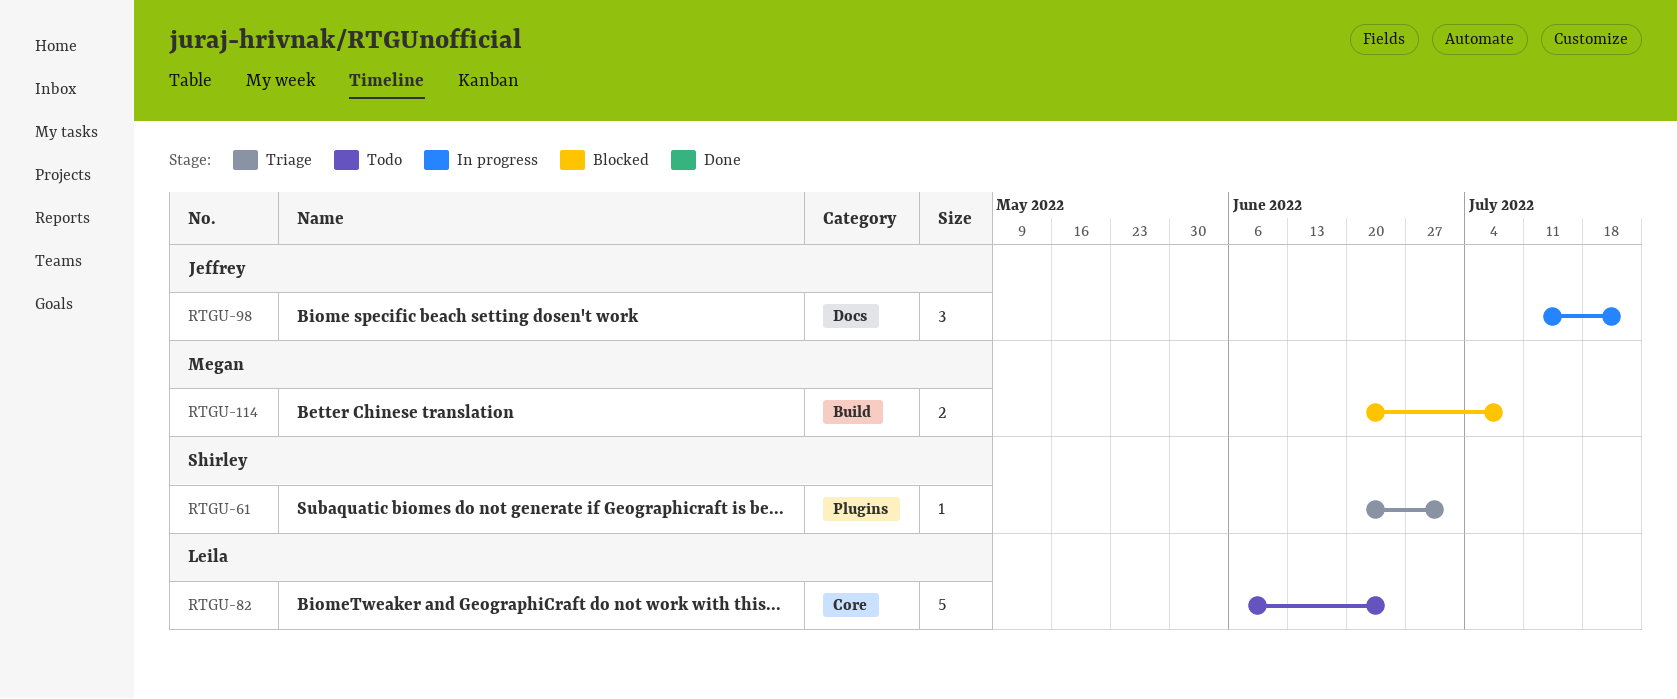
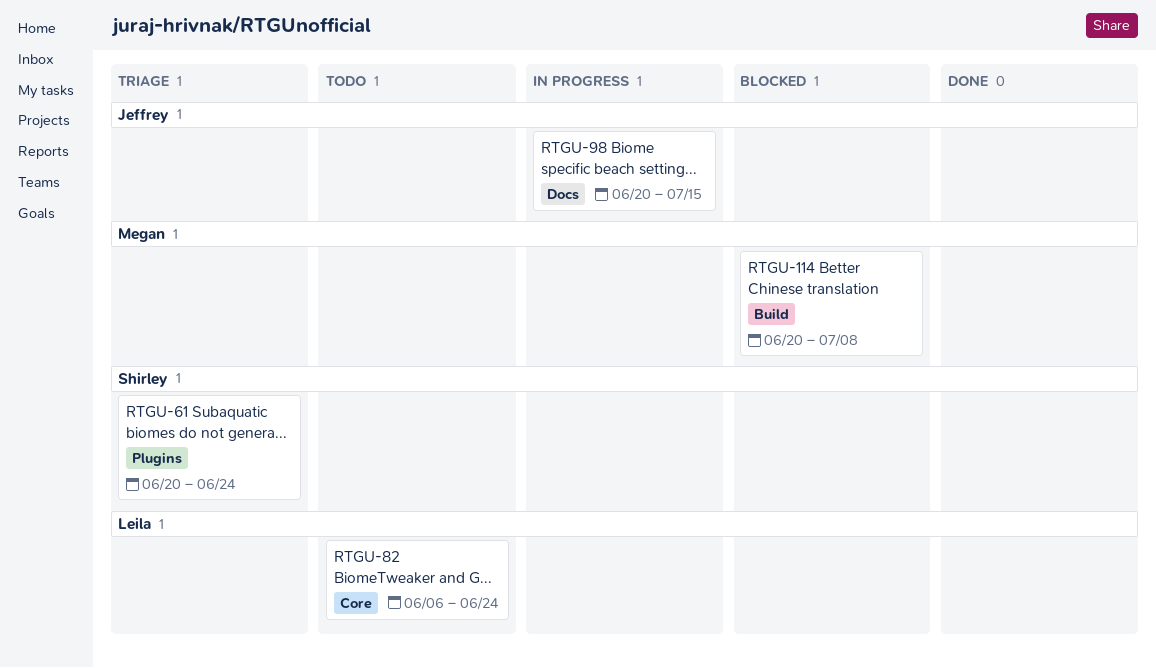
RTGU-61, due: Jul 1 -> Jun 24
RTGU-98, start: Jul 11 -> Jun 20
RTGU-98, due: Jul 22 -> Jul 15

